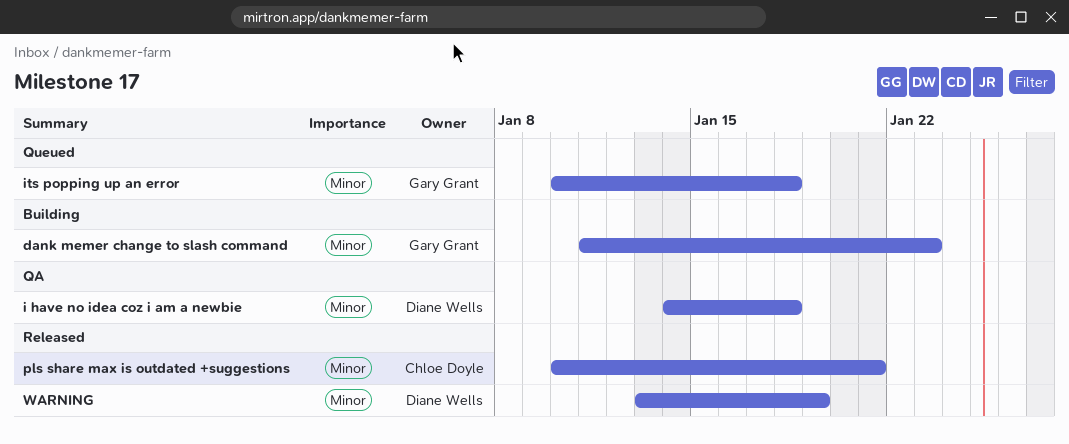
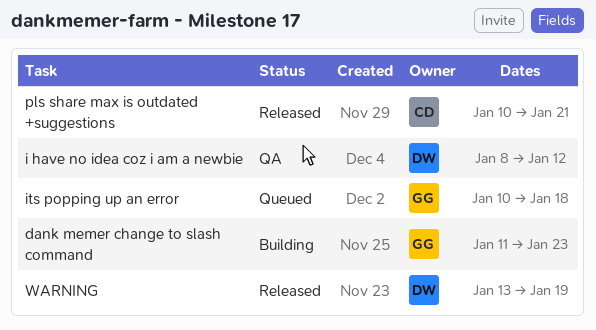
i have no idea coz i am a newbie, start: Jan 14 -> Jan 8
i have no idea coz i am a newbie, due: Jan 18 -> Jan 12

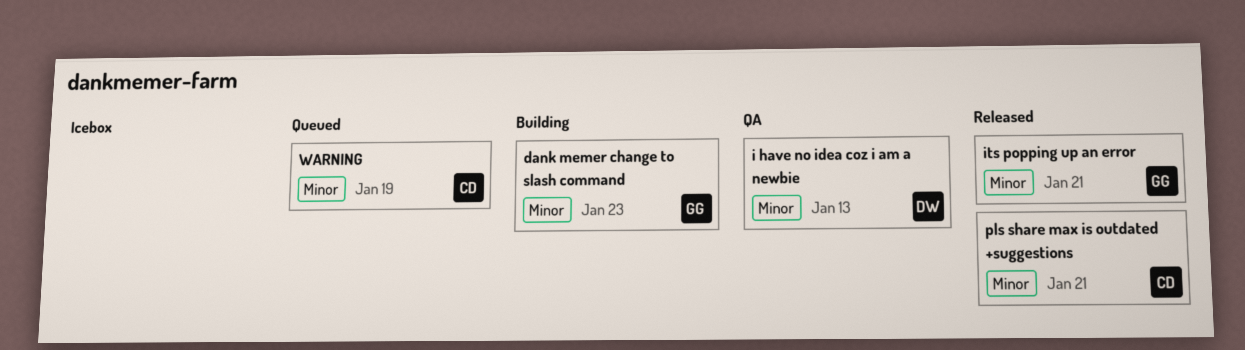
i have no idea coz i am a newbie, due: Jan 12 -> Jan 13
its popping up an error, status: Queued -> Released
its popping up an error, due: Jan 18 -> Jan 21
WARNING, status: Released -> Queued
WARNING, owner: DW -> CD

